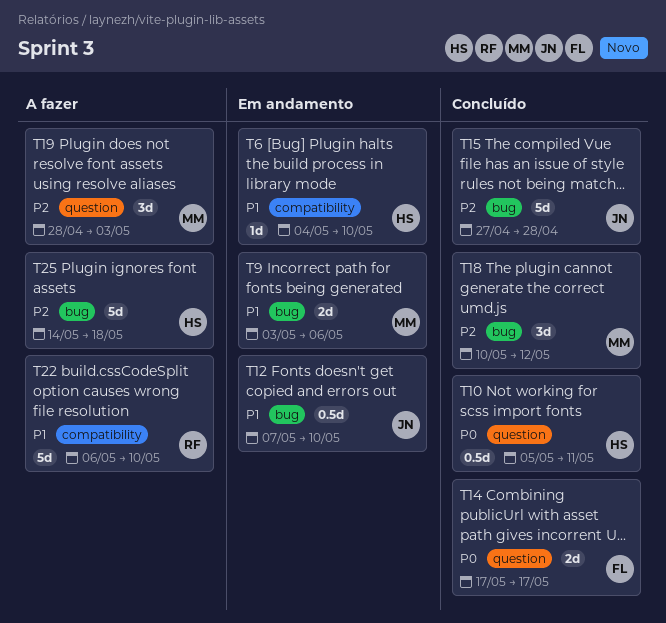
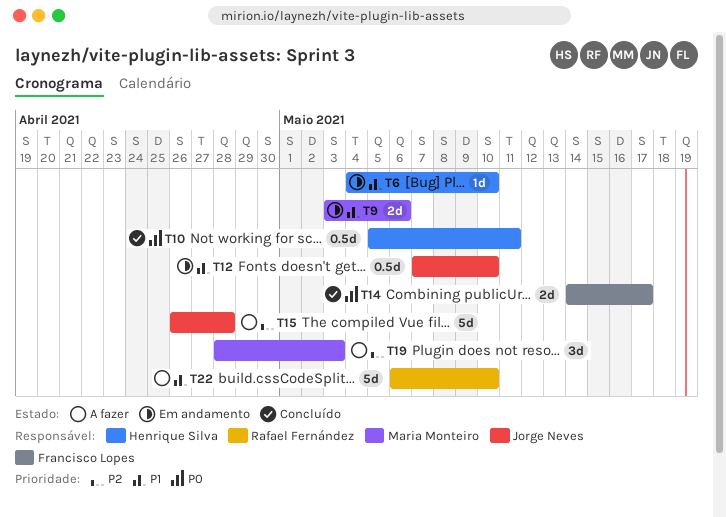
T14, start: May 17 -> May 14
T15, status: Concluído -> A fazer
T15, start: Apr 27 -> Apr 26
T18: present -> none
T25: present -> none

